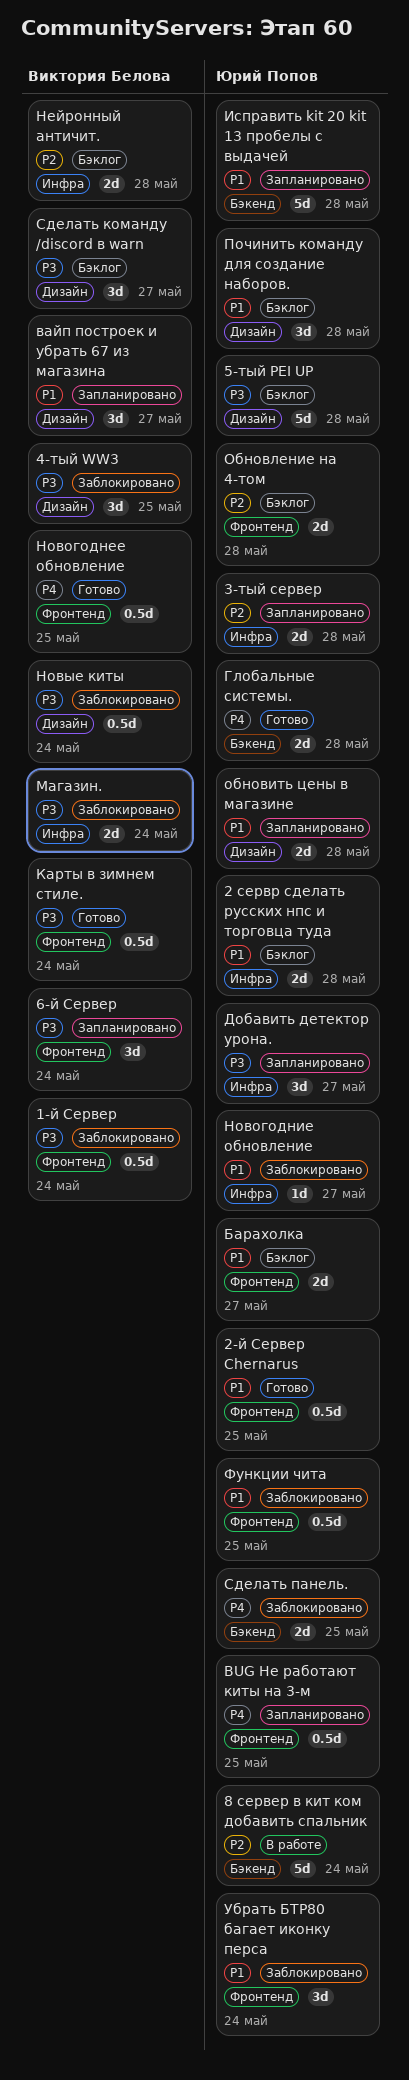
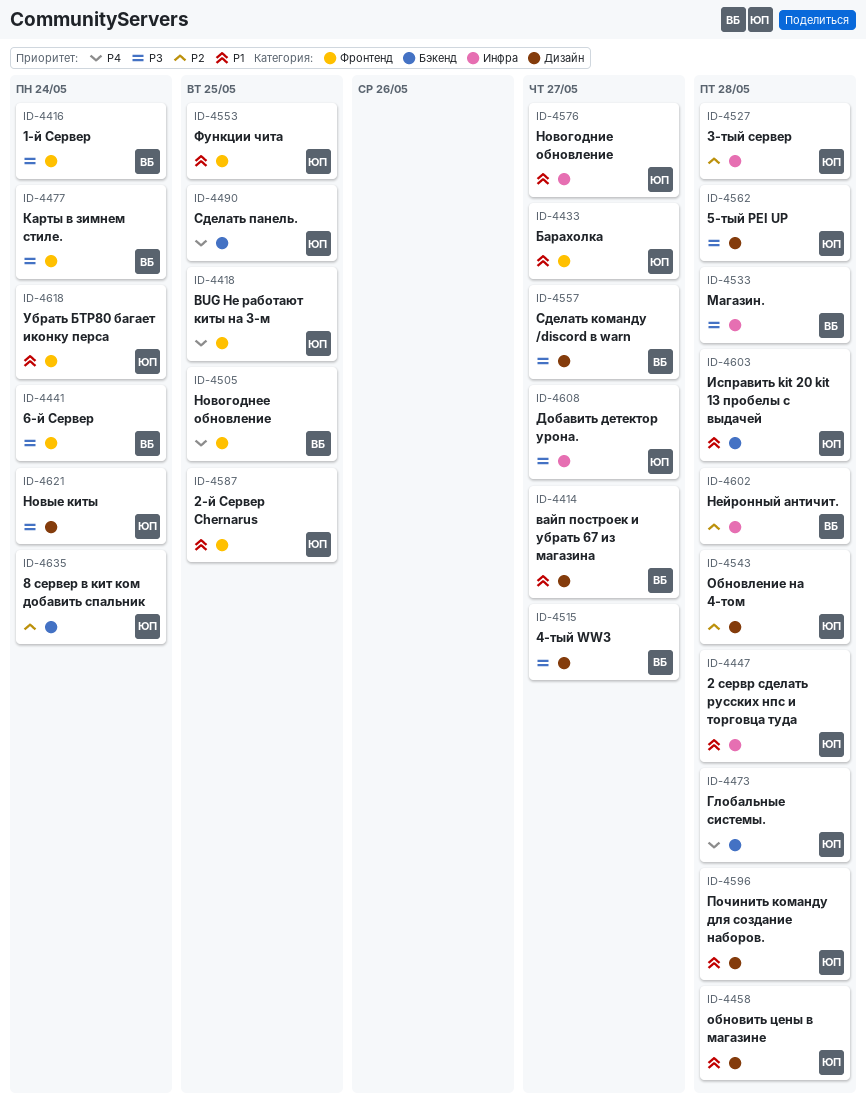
4-тый WW3, due: May 25 -> May 27
Магазин., due: May 24 -> May 28
Новые киты, owner: Виктория Белова -> Юрий Попов
Обновление на 4-том, label: Фронтенд -> Дизайн

